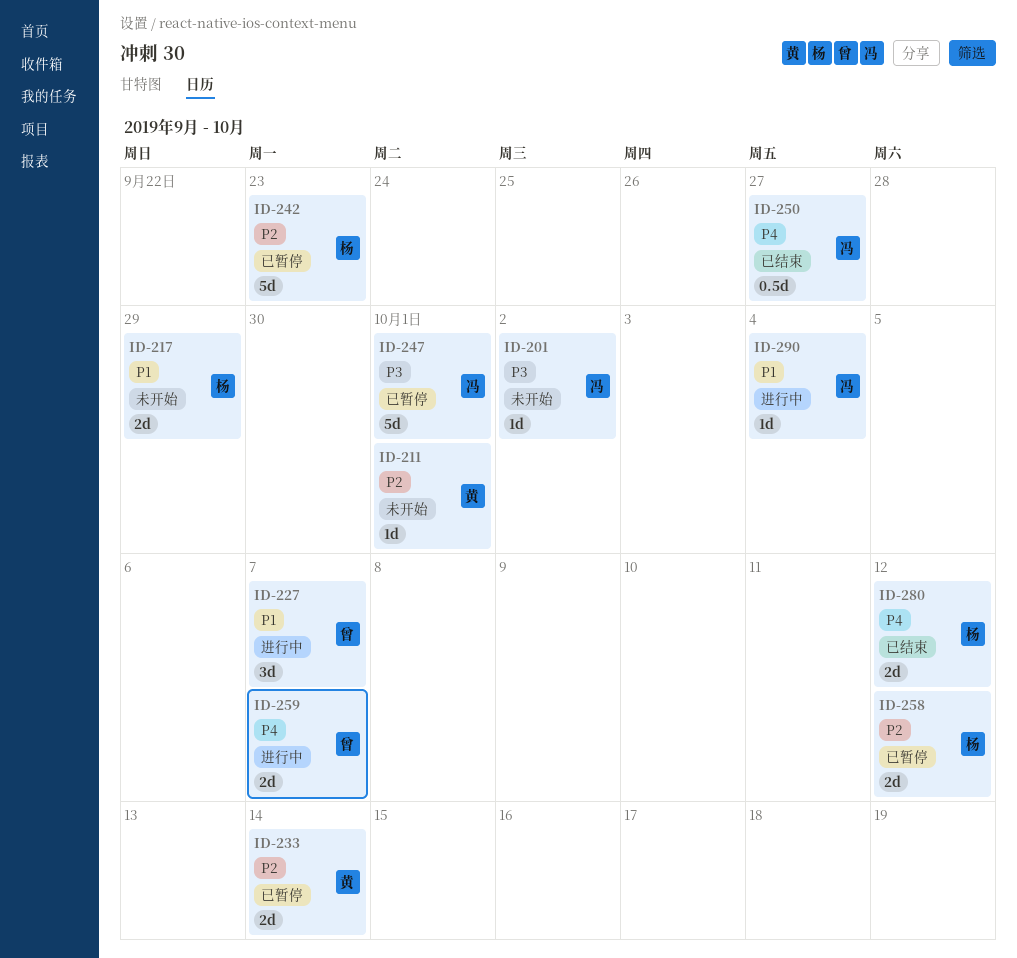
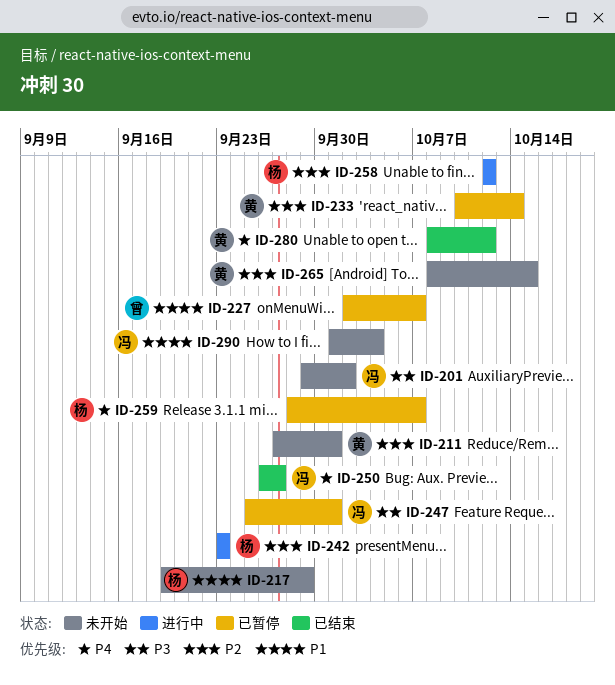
ID-227, status: 进行中 -> 已暂停
ID-242, status: 已暂停 -> 进行中
ID-258, status: 已暂停 -> 进行中
ID-259, status: 进行中 -> 已暂停
ID-259, owner: 曾 -> 杨
ID-265: none -> present
ID-280, owner: 杨 -> 黄
ID-290, status: 进行中 -> 未开始

